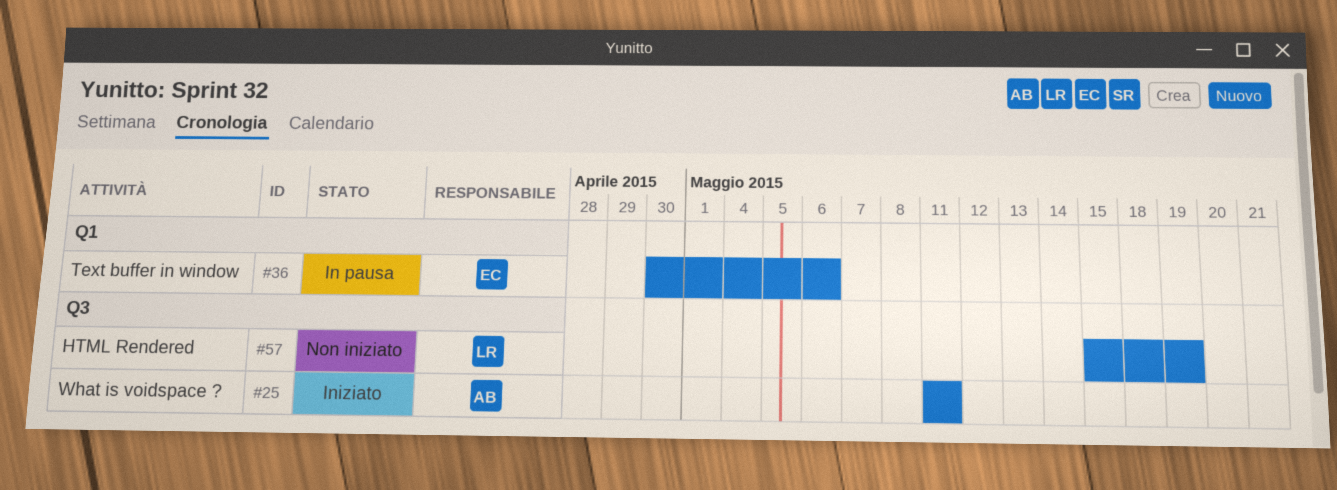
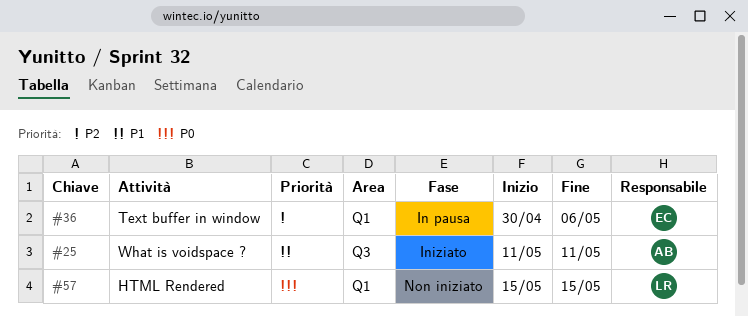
#57, label: Q3 -> Q1
#57, due: May 19 -> May 15

